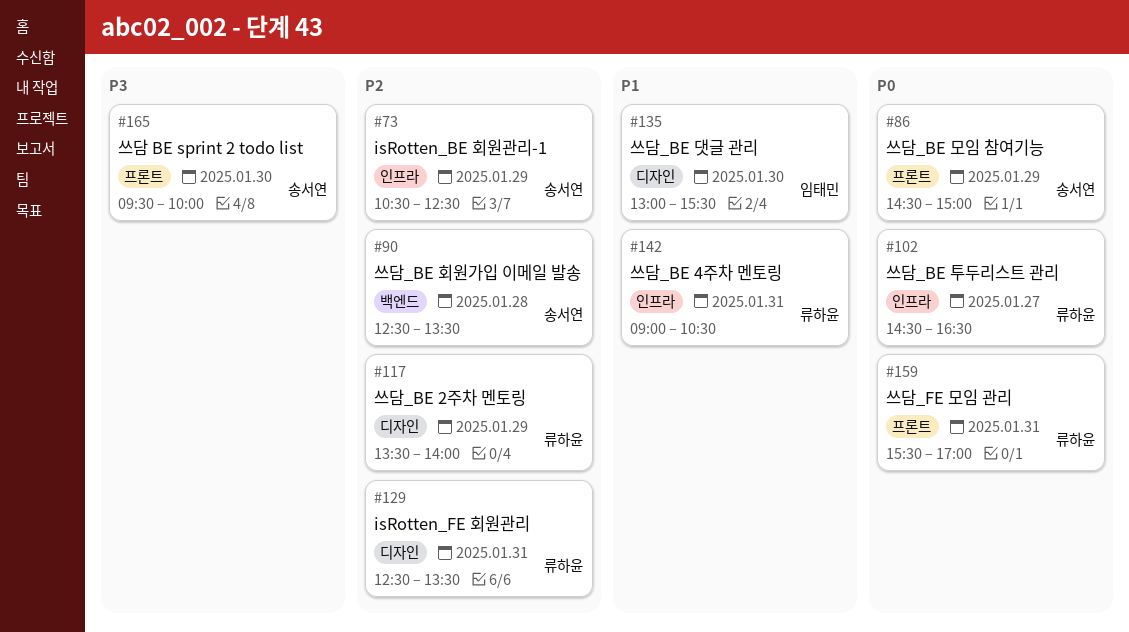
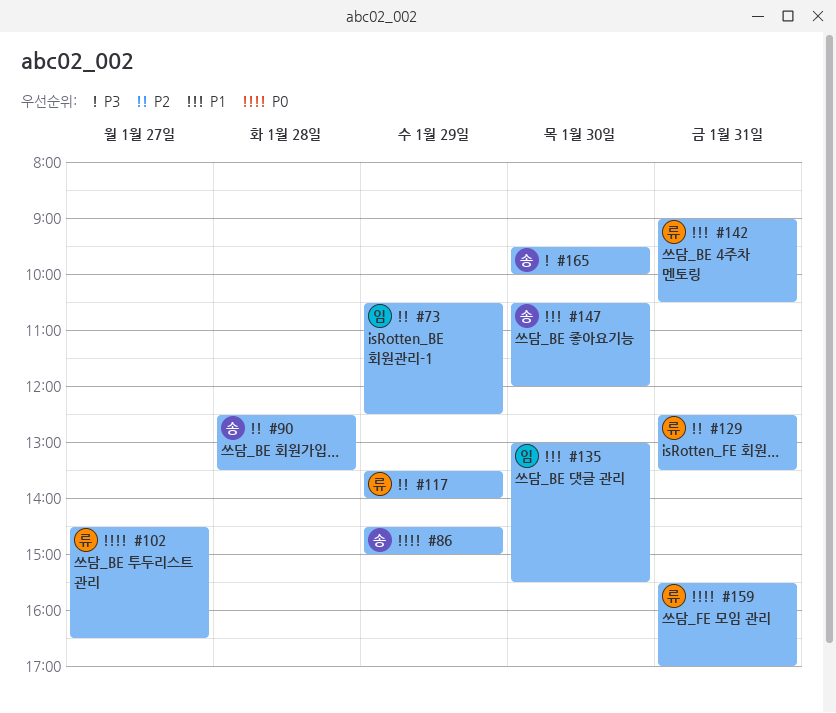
#73, owner: 송서연 -> 임태민
#147: none -> present

